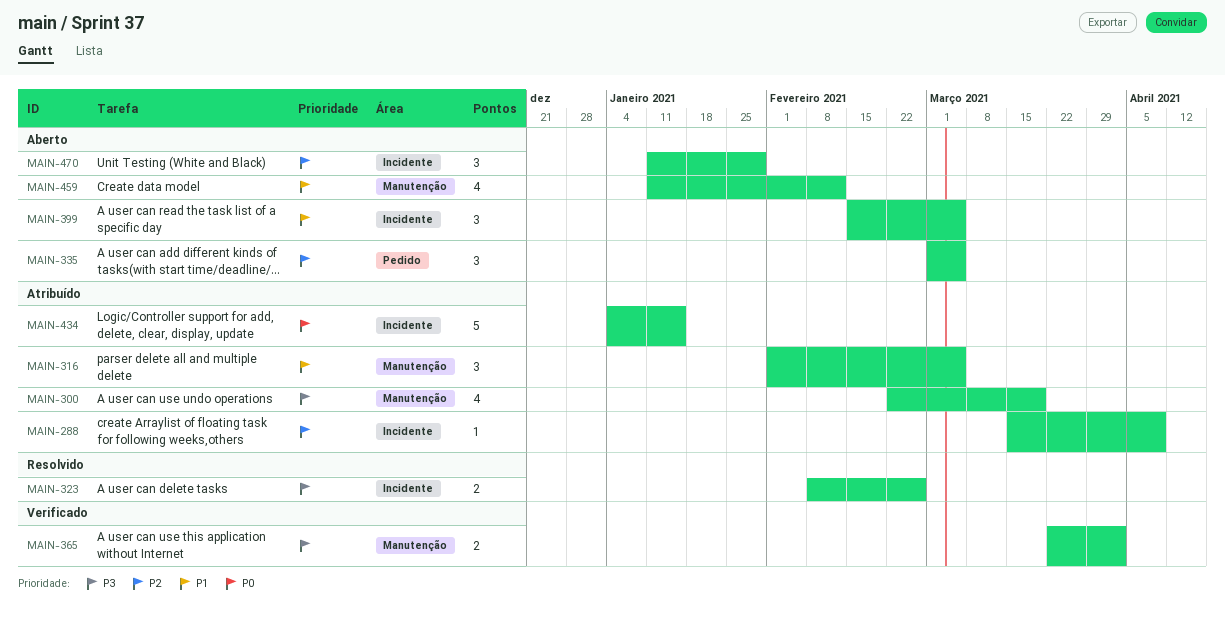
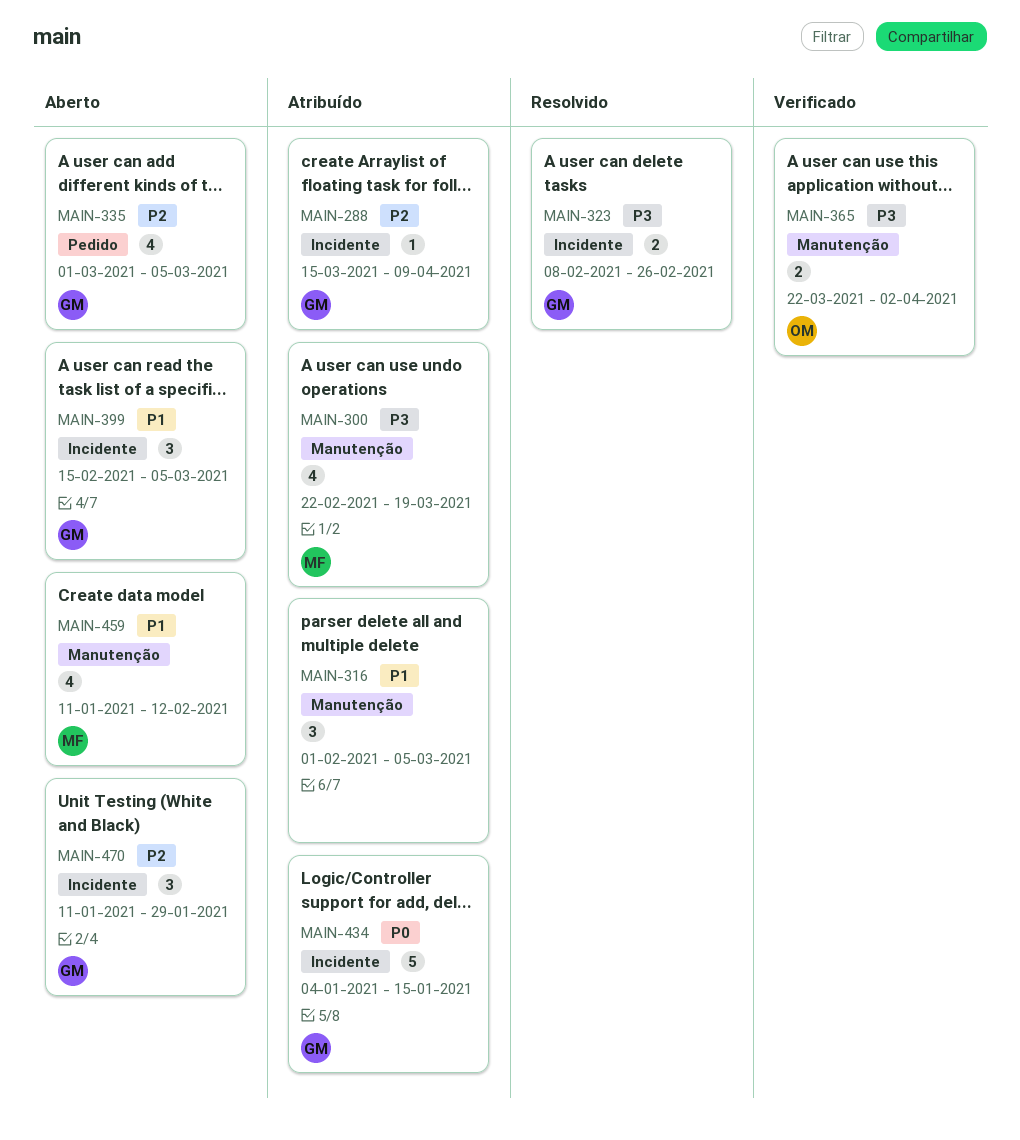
MAIN-335, estimate: 3 -> 4

